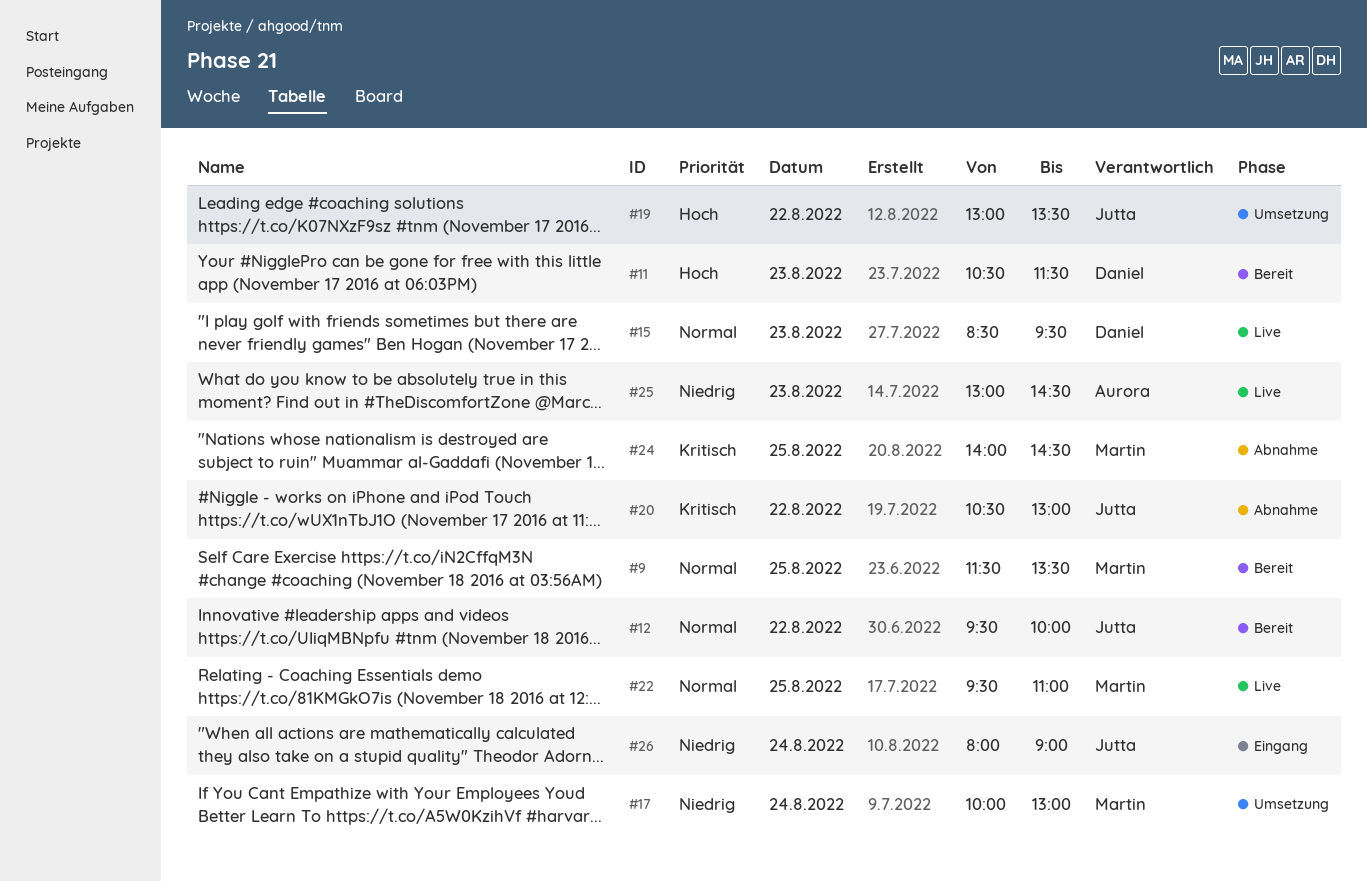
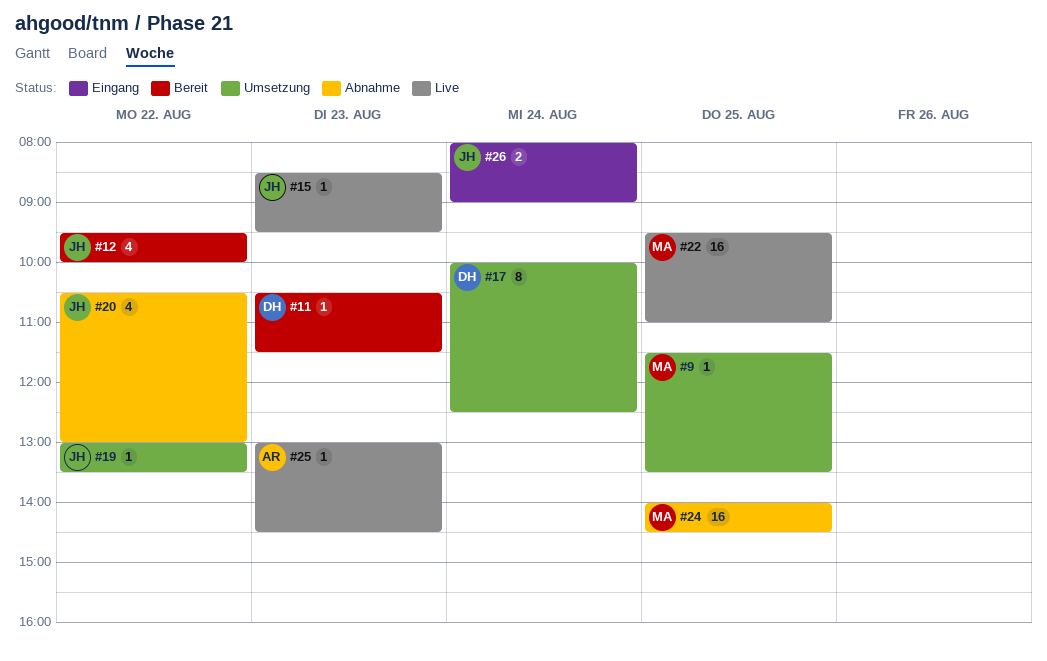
#9, status: Bereit -> Umsetzung
#15, owner: Daniel -> Jutta
#17, owner: Martin -> Daniel
#17, ends: 13:00 -> 12:30

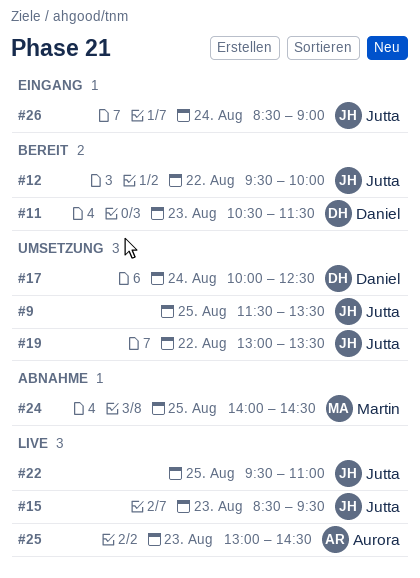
#9, owner: Martin -> Jutta
#20: present -> none
#22, owner: Martin -> Jutta
#26, begins: 08:00 -> 08:30

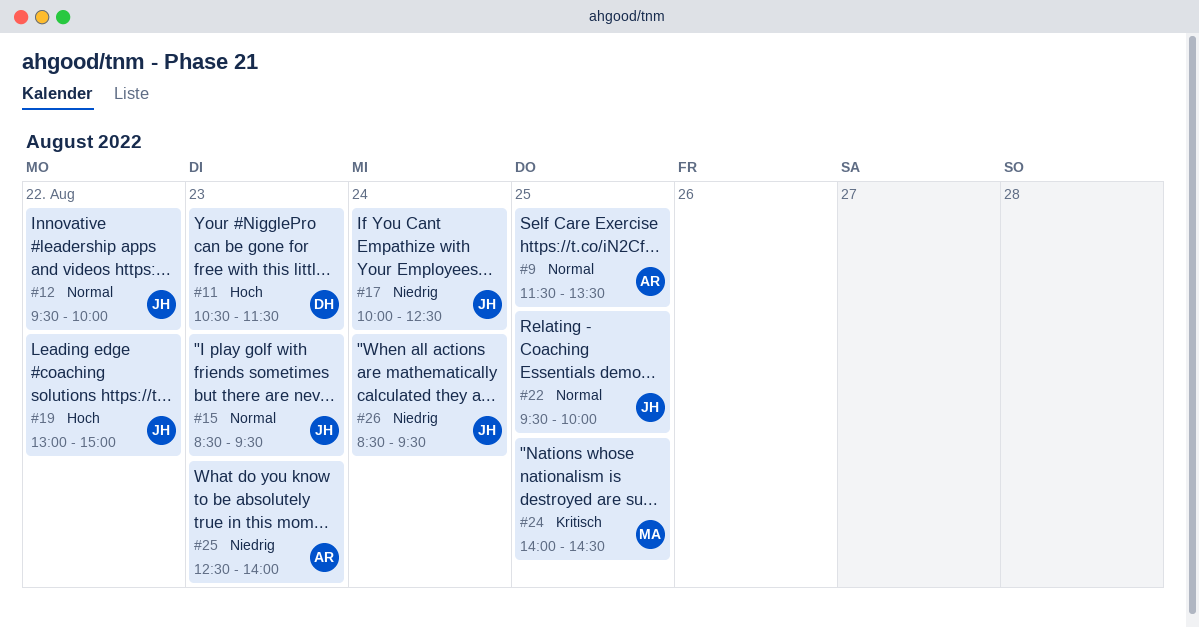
#9, owner: Jutta -> Aurora
#17, owner: Daniel -> Jutta
#19, ends: 13:30 -> 15:00
#22, ends: 11:00 -> 10:00
#25, begins: 13:00 -> 12:30
#25, ends: 14:30 -> 14:00
#26, ends: 09:00 -> 09:30

